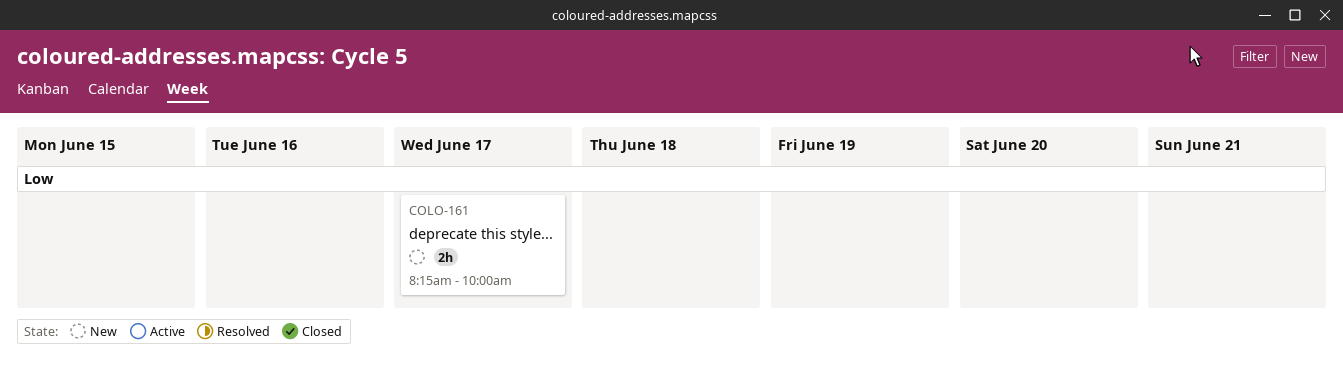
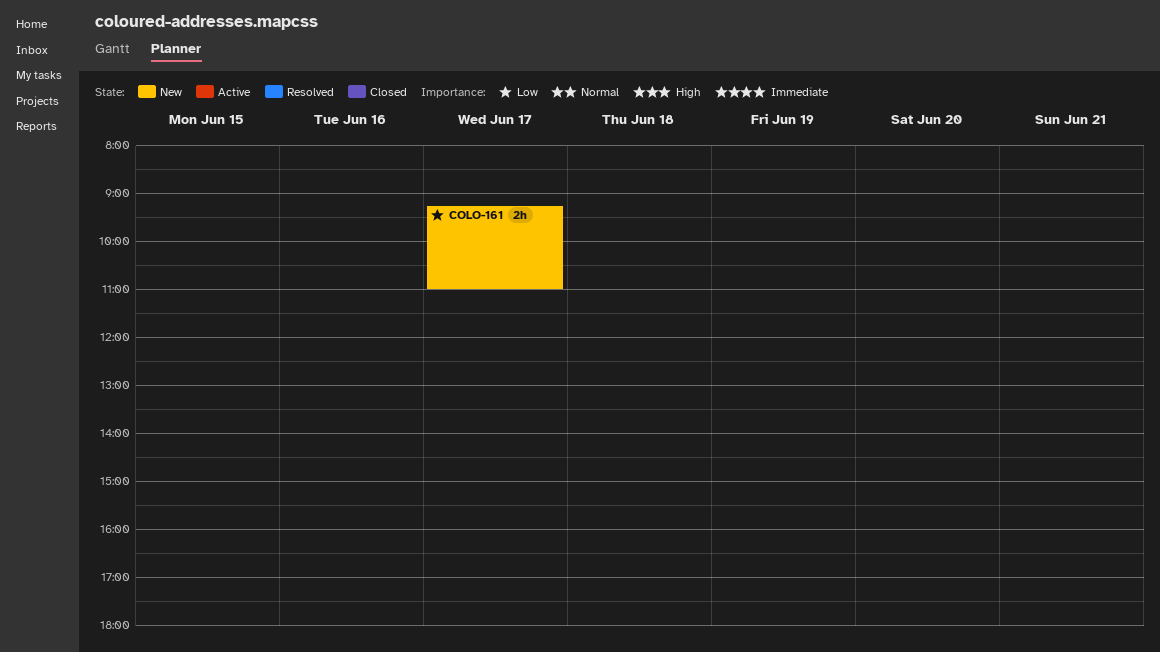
COLO-161, begins: 08:15 -> 09:15
COLO-161, ends: 10:00 -> 11:00

